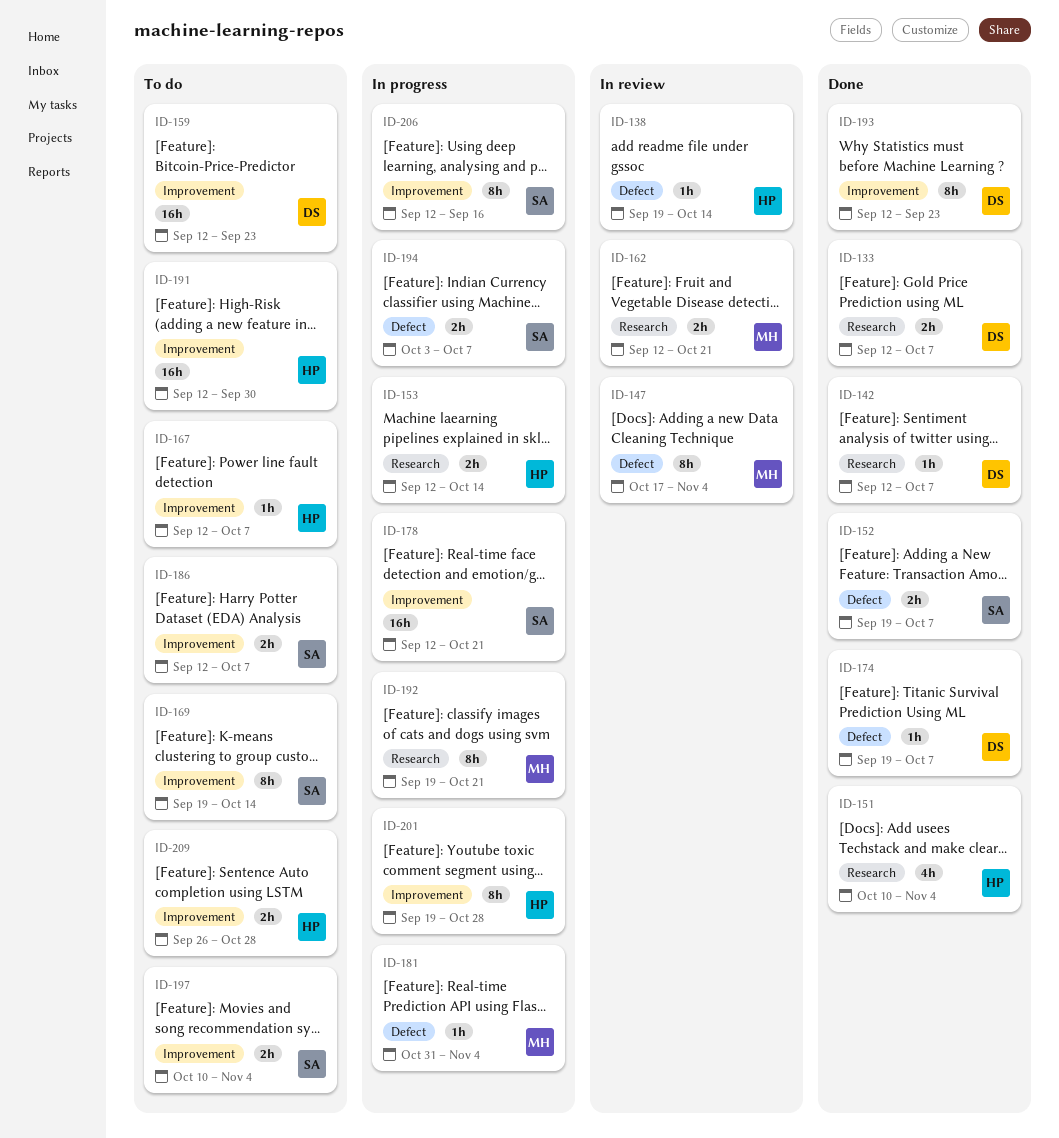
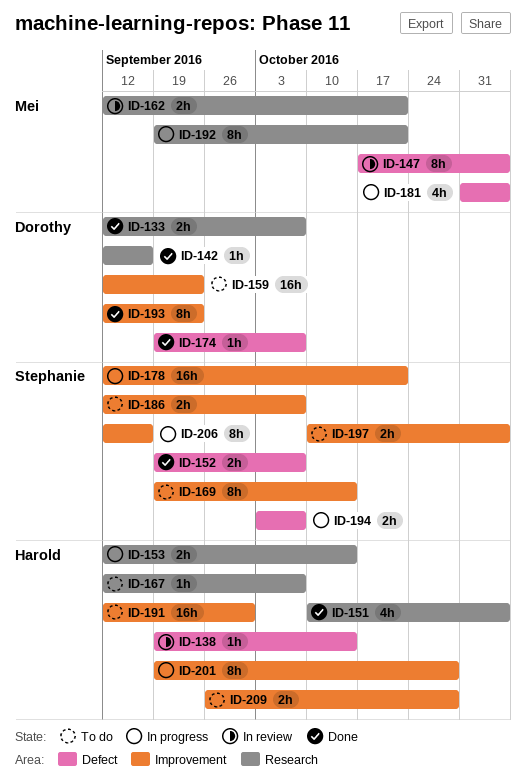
ID-142, due: Oct 7 -> Sep 16
ID-167, label: Improvement -> Research
ID-181, estimate: 1h -> 4h

